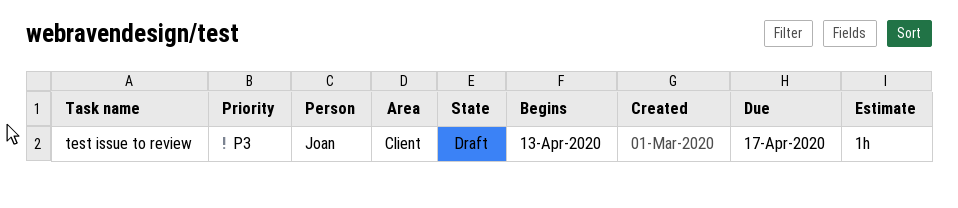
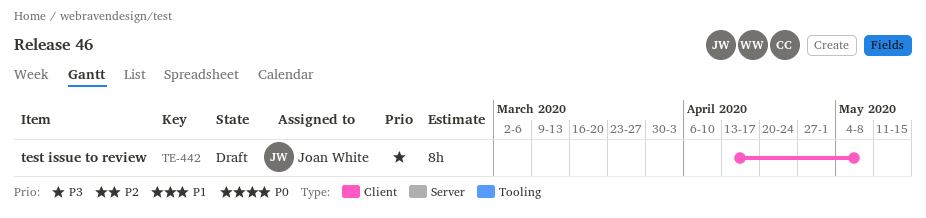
test issue to review, estimate: 1h -> 8h
test issue to review, due: Apr 17 -> May 8

